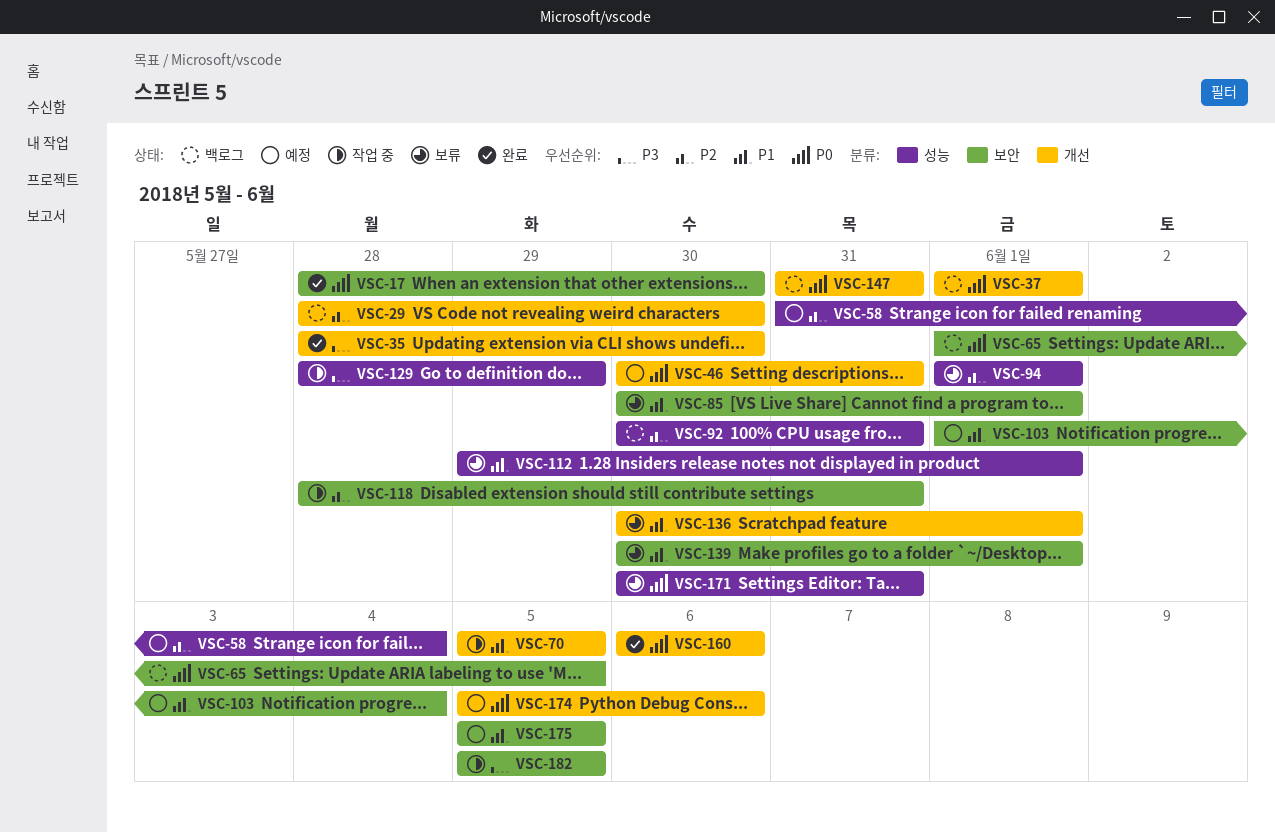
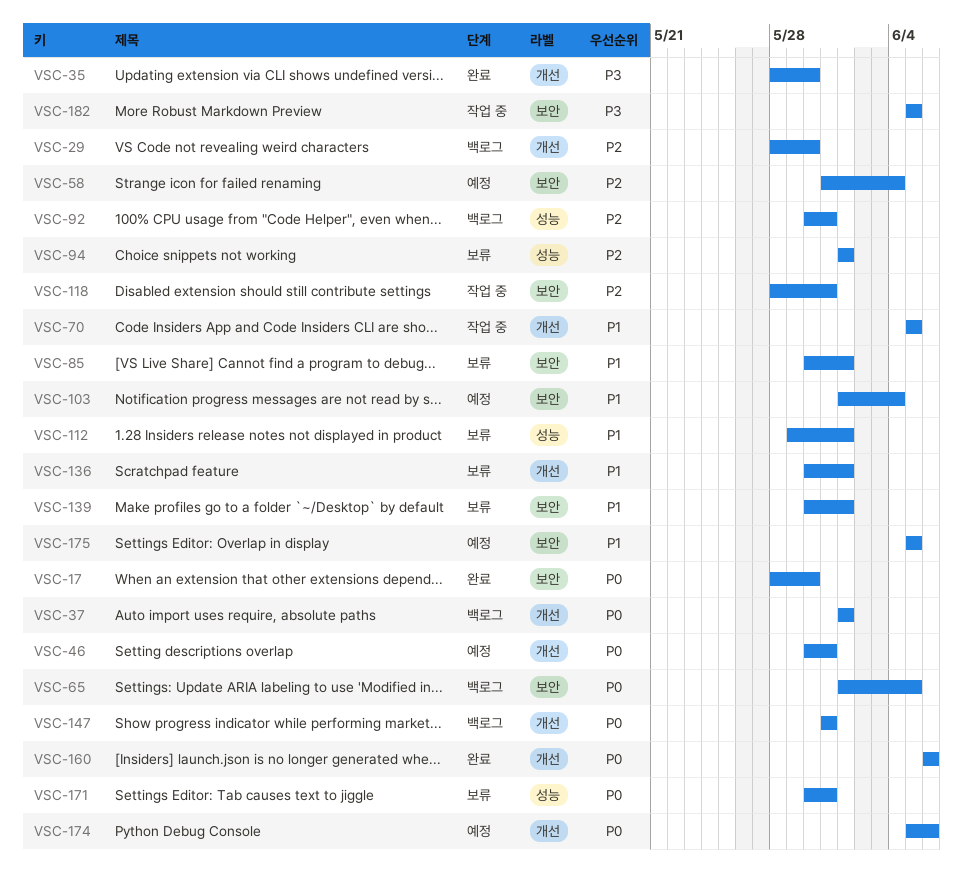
VSC-58, label: 성능 -> 보안
VSC-129: present -> none

